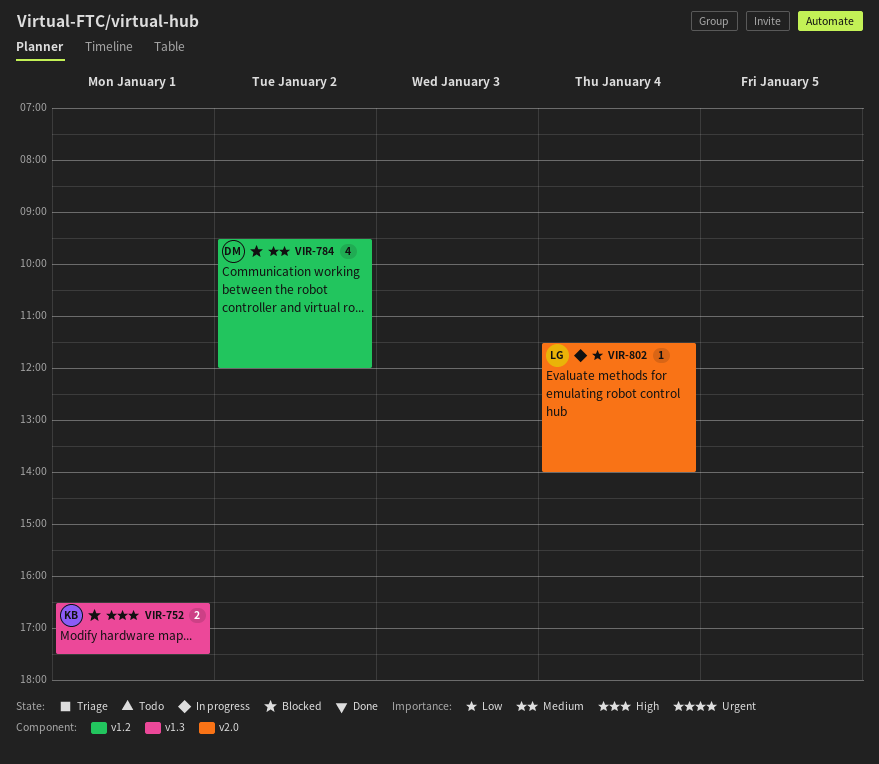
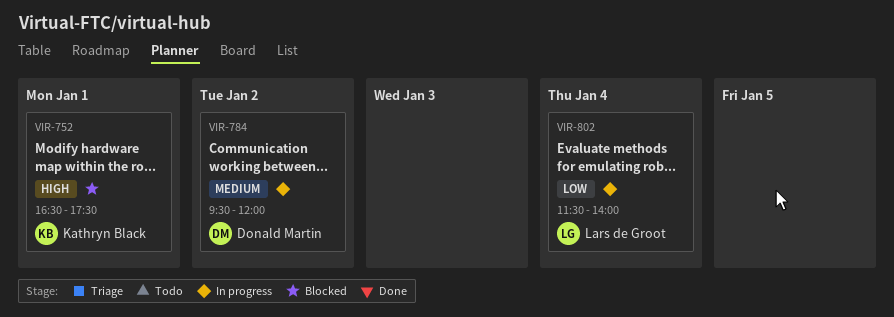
VIR-784, status: Blocked -> In progress

